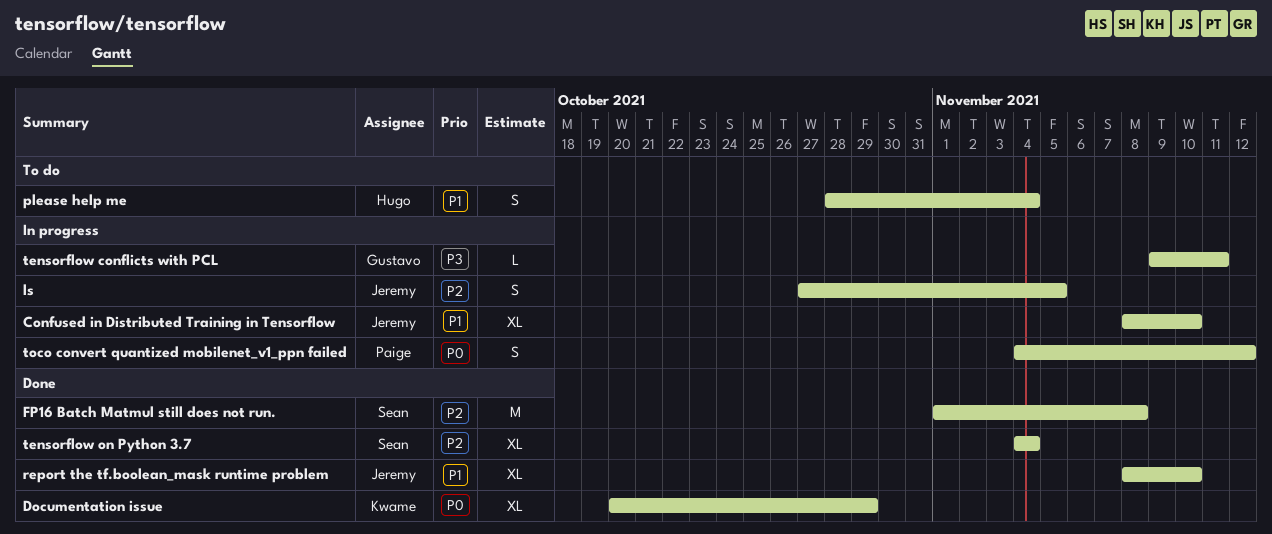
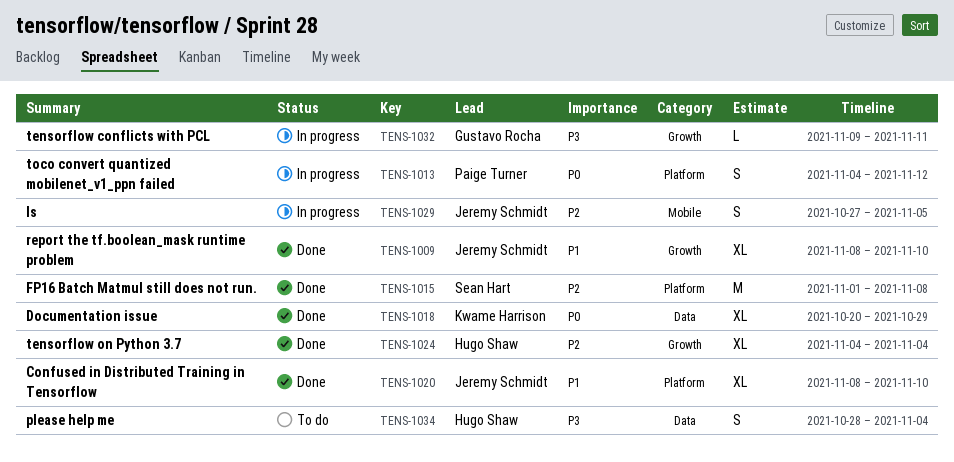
Confused in Distributed Training in Tensorflow, status: In progress -> Done
please help me, priority: P1 -> P3
tensorflow on Python 3.7, owner: Sean Hart -> Hugo Shaw

